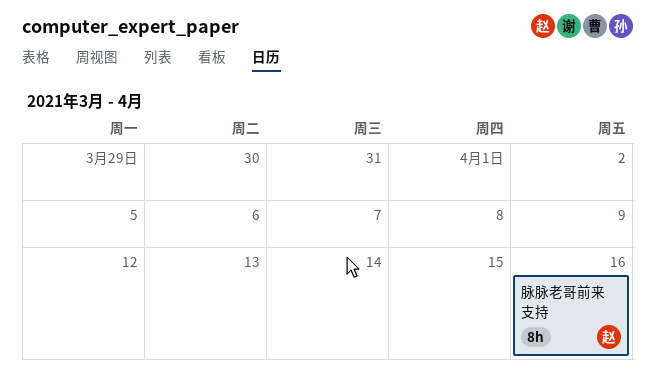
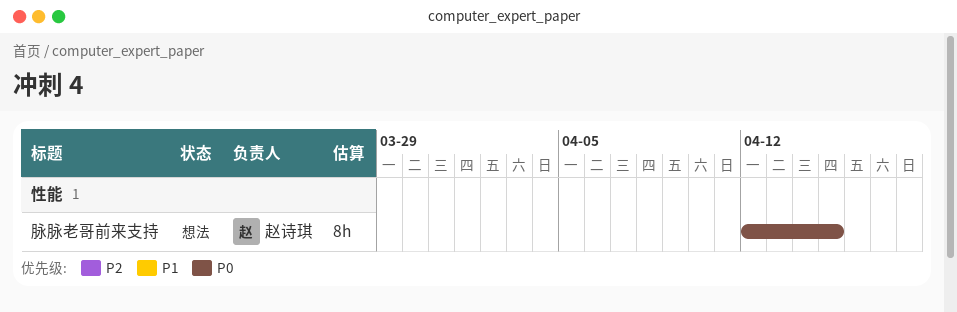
脉脉老哥前来支持, due: Apr 16 -> Apr 15

